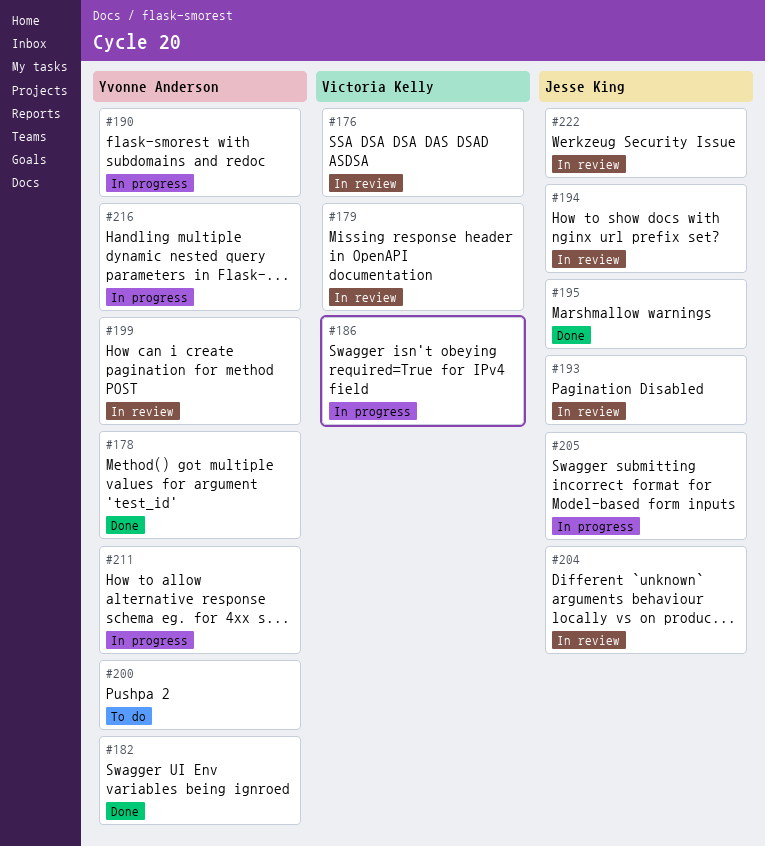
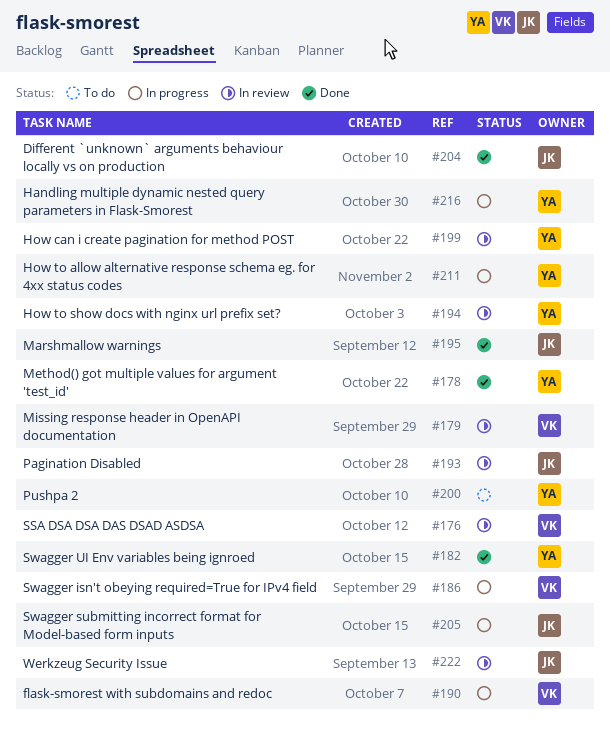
#190, owner: Yvonne Anderson -> Victoria Kelly
#194, owner: Jesse King -> Yvonne Anderson
#204, status: In review -> Done

